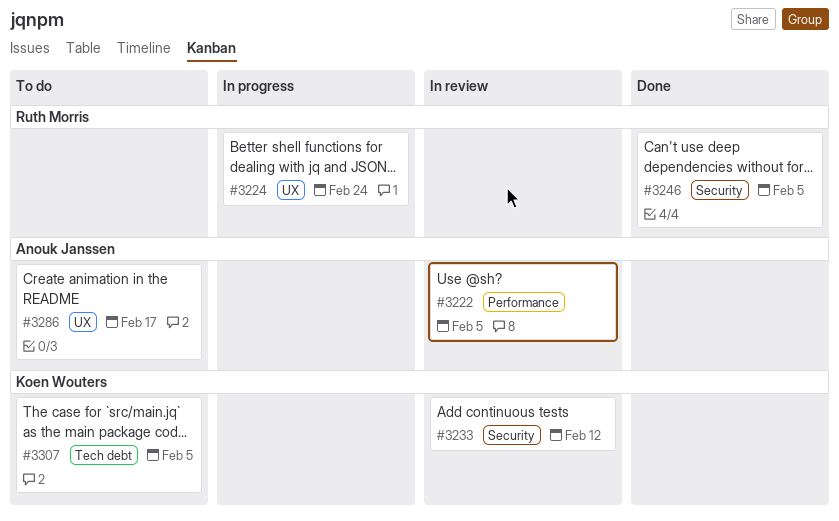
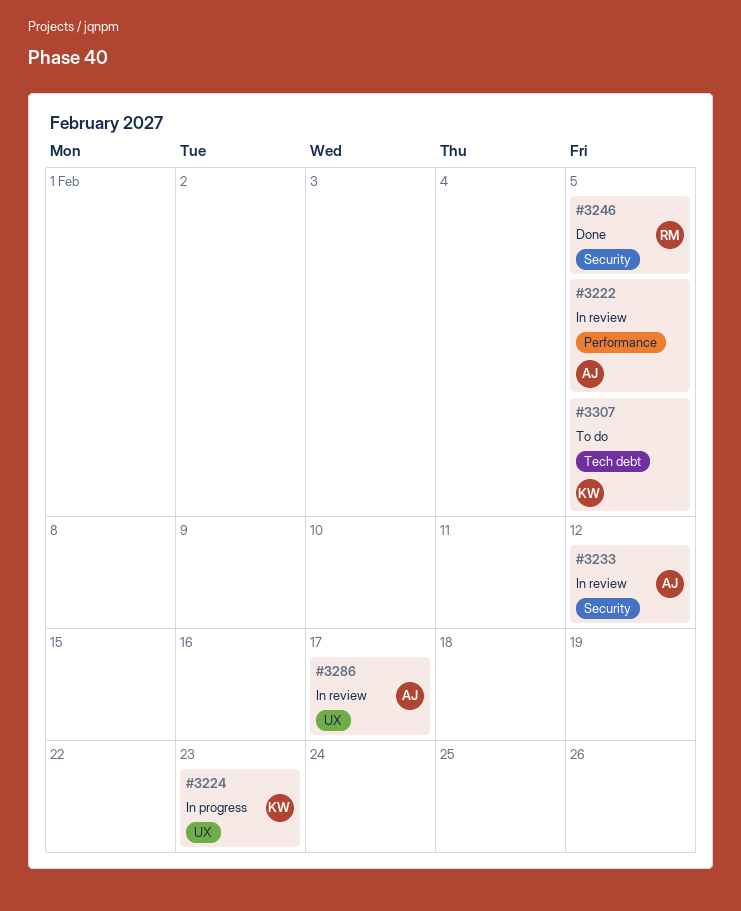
#3224, owner: Ruth Morris -> Koen Wouters
#3224, due: Feb 24 -> Feb 23
#3233, owner: Koen Wouters -> Anouk Janssen
#3286, status: To do -> In review

